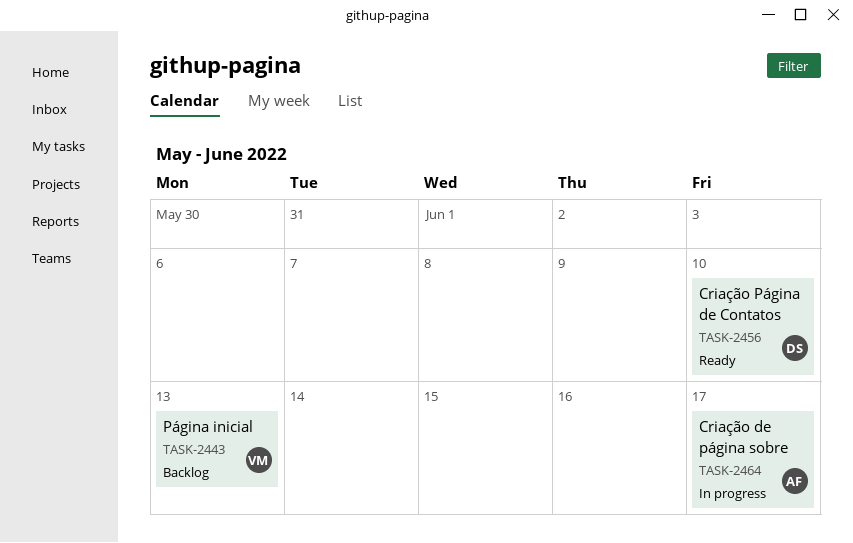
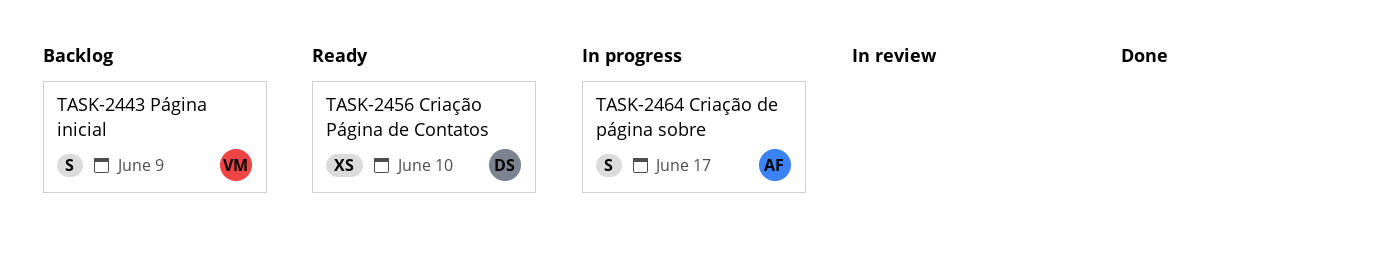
TASK-2443, due: Jun 13 -> Jun 9

